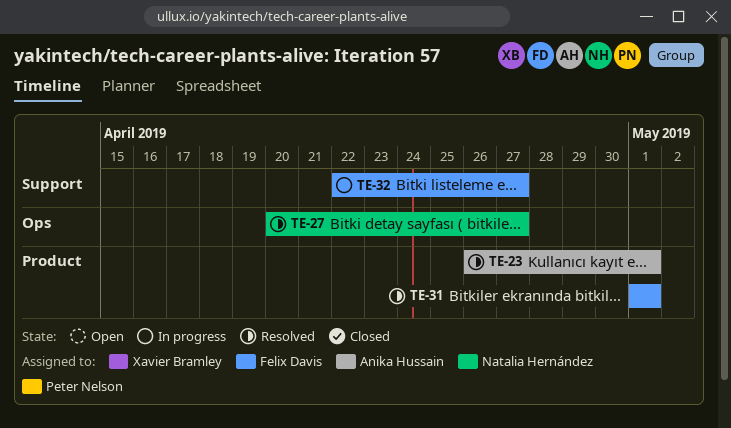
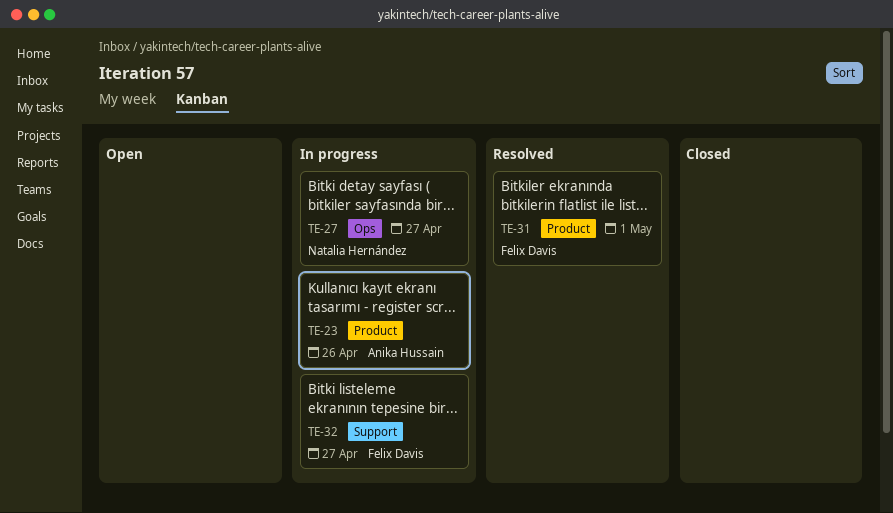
TE-23, status: Resolved -> In progress
TE-23, due: May 1 -> Apr 26
TE-27, status: Resolved -> In progress

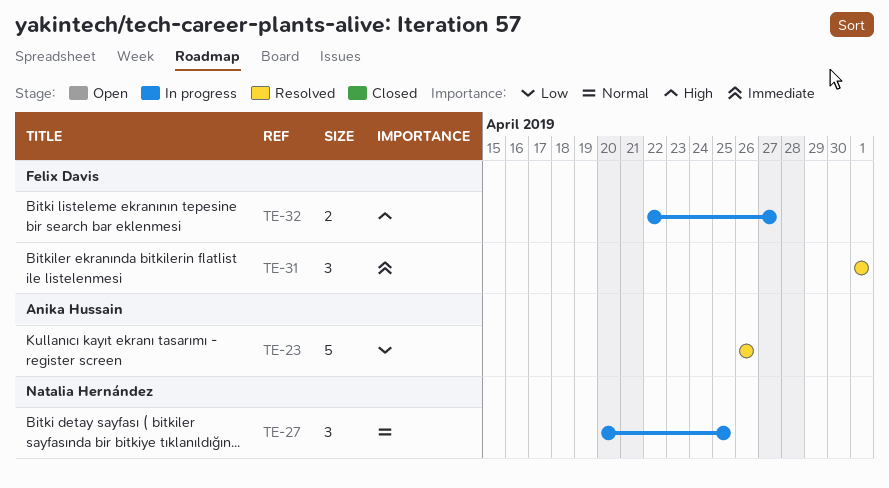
TE-23, status: In progress -> Resolved
TE-27, due: Apr 27 -> Apr 25

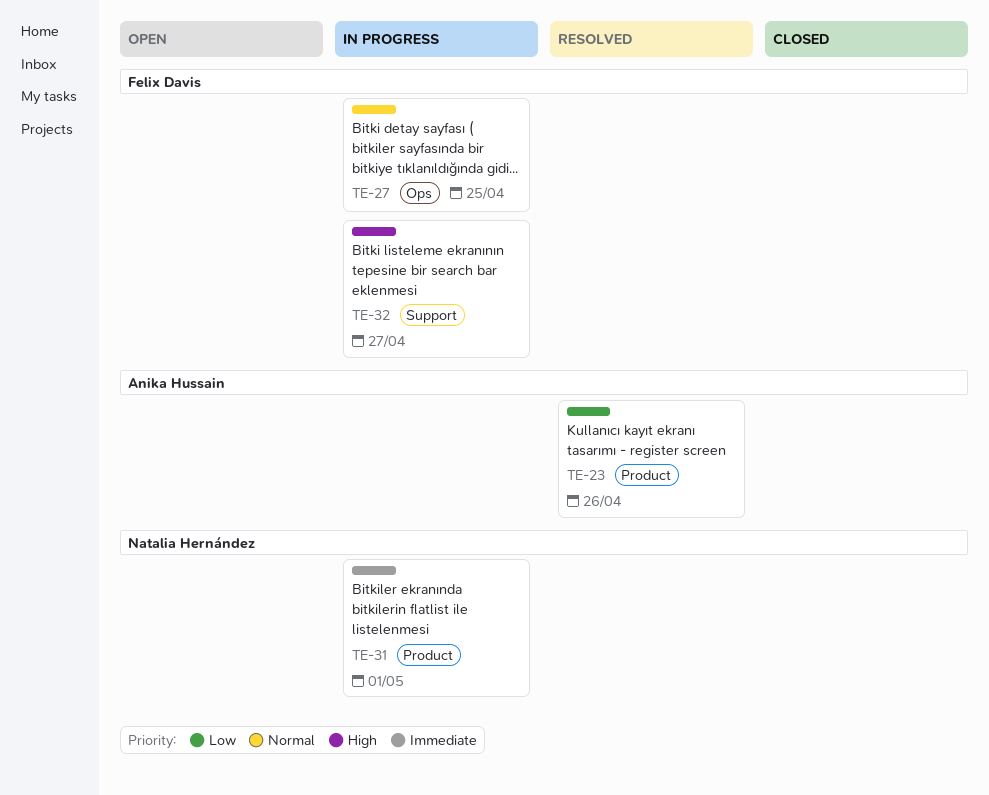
TE-27, owner: Natalia Hernández -> Felix Davis
TE-31, status: Resolved -> In progress
TE-31, owner: Felix Davis -> Natalia Hernández

